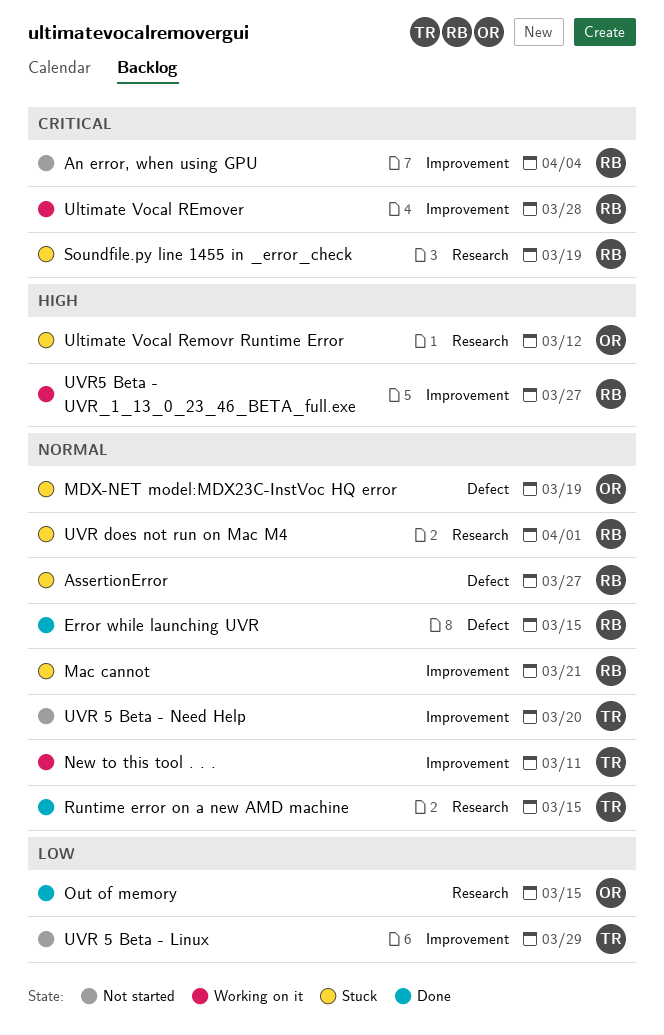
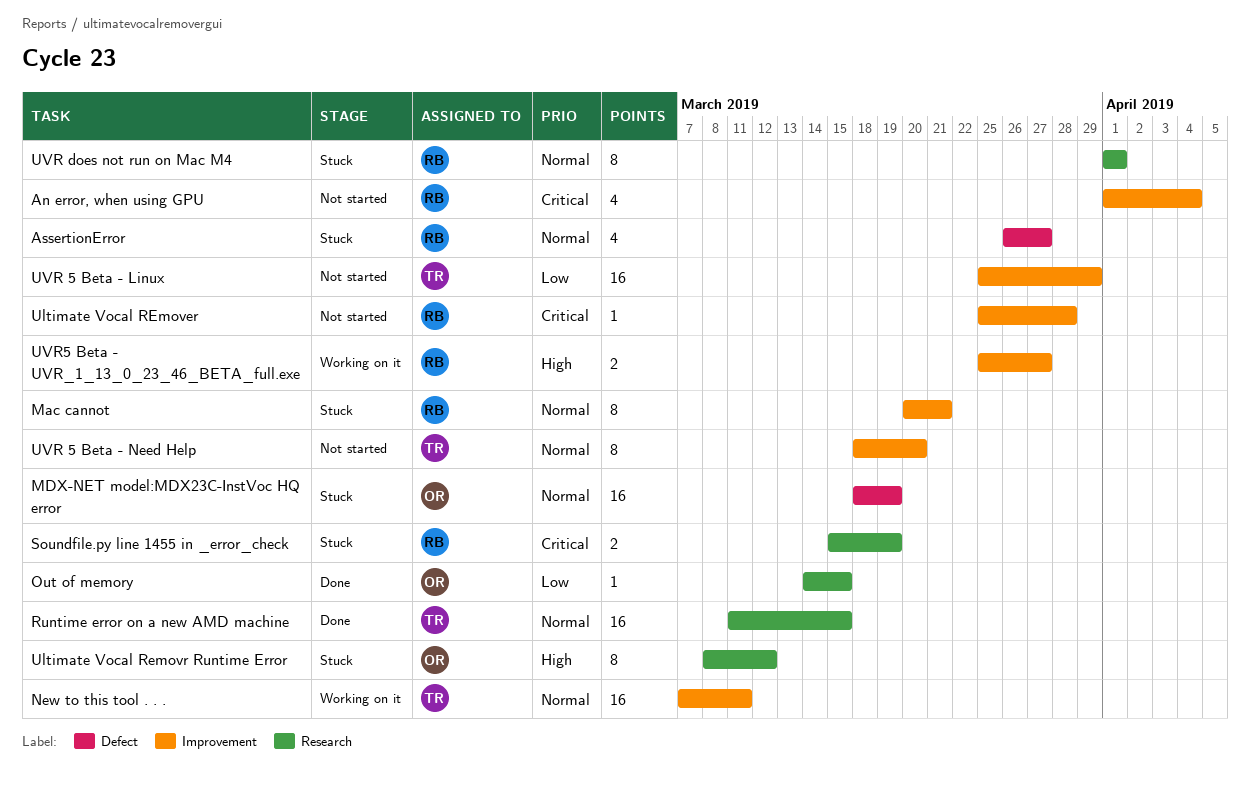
Error while launching UVR: present -> none
Ultimate Vocal REmover, status: Working on it -> Not started

